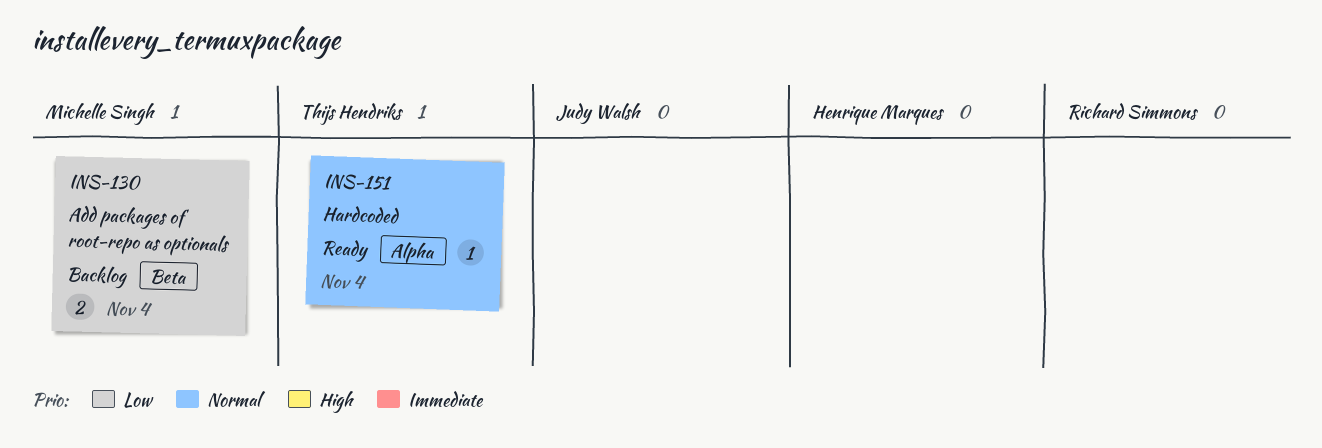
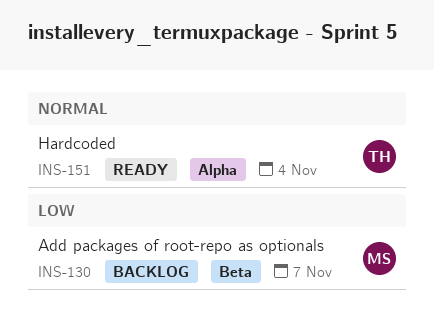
INS-130, due: Nov 4 -> Nov 7

